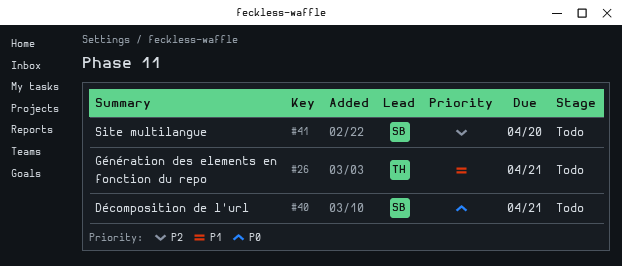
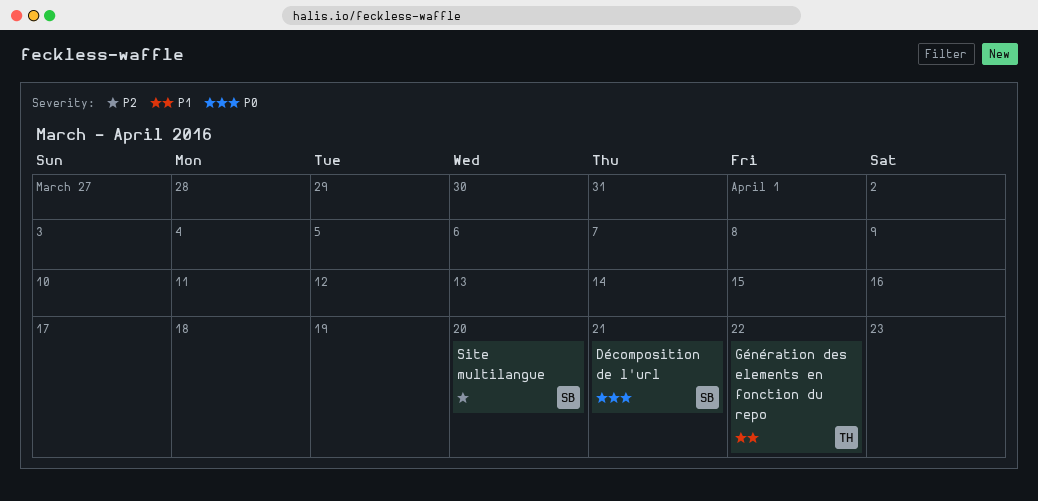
Génération des elements en fonction du repo, due: Apr 21 -> Apr 22

